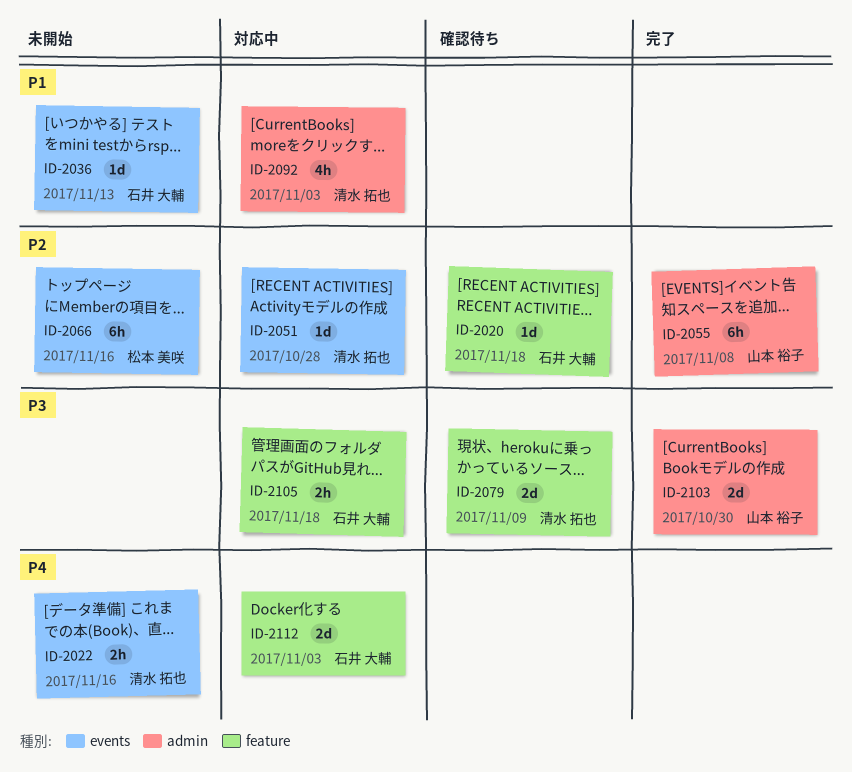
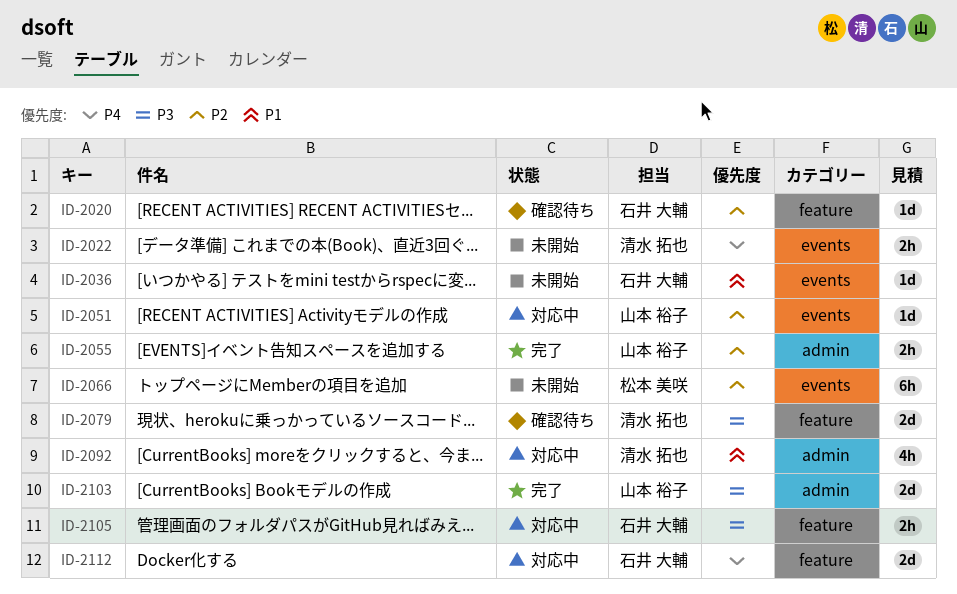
ID-2051, owner: 清水 拓也 -> 山本 裕子
ID-2055, estimate: 6h -> 2h

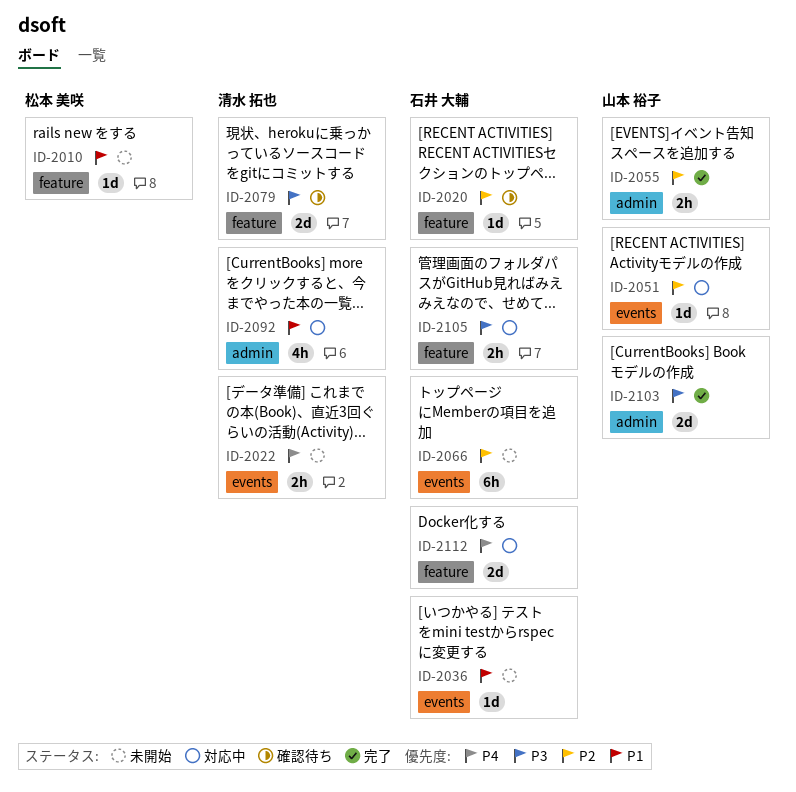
ID-2010: none -> present
ID-2066, owner: 松本 美咲 -> 石井 大輔

